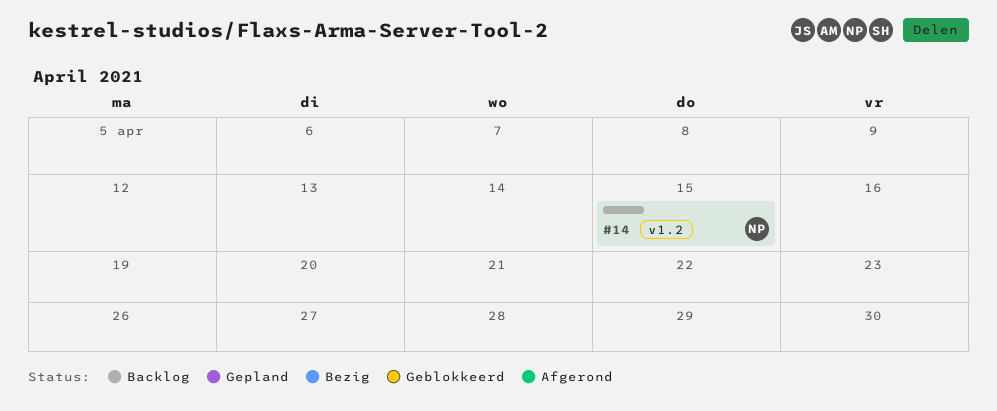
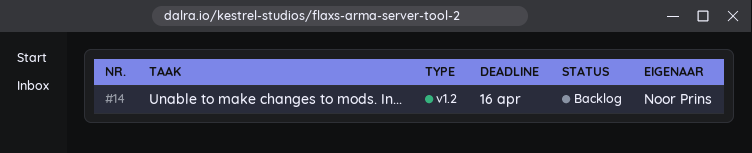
#14, due: Apr 15 -> Apr 16

